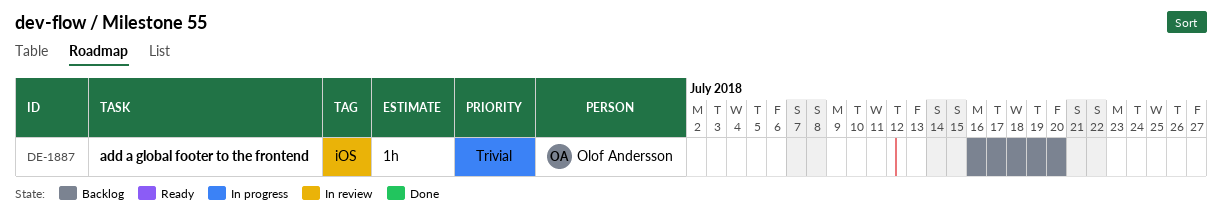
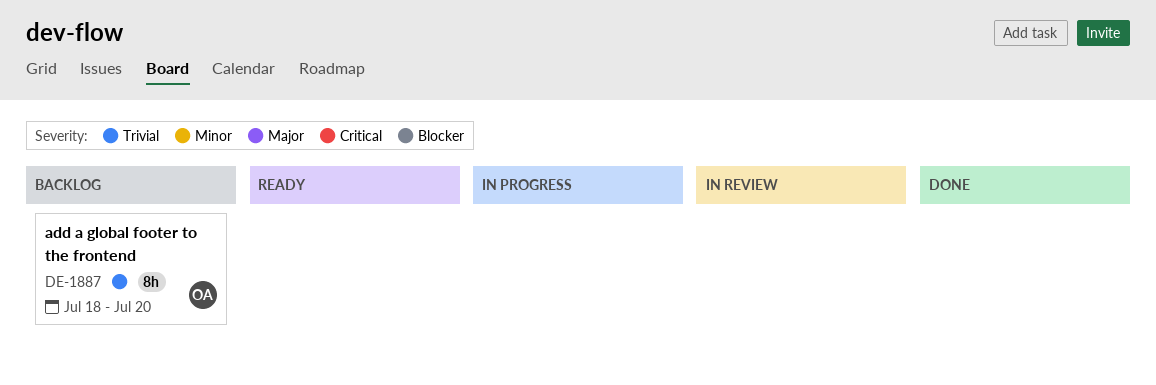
DE-1887, estimate: 1h -> 8h
DE-1887, start: Jul 16 -> Jul 18

